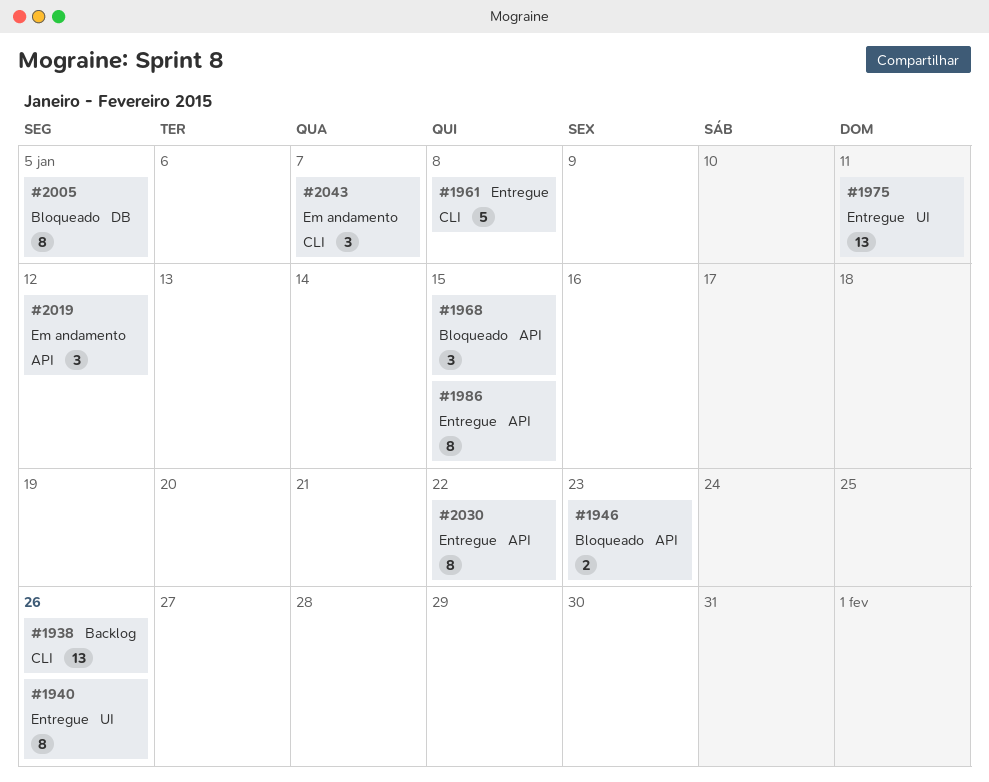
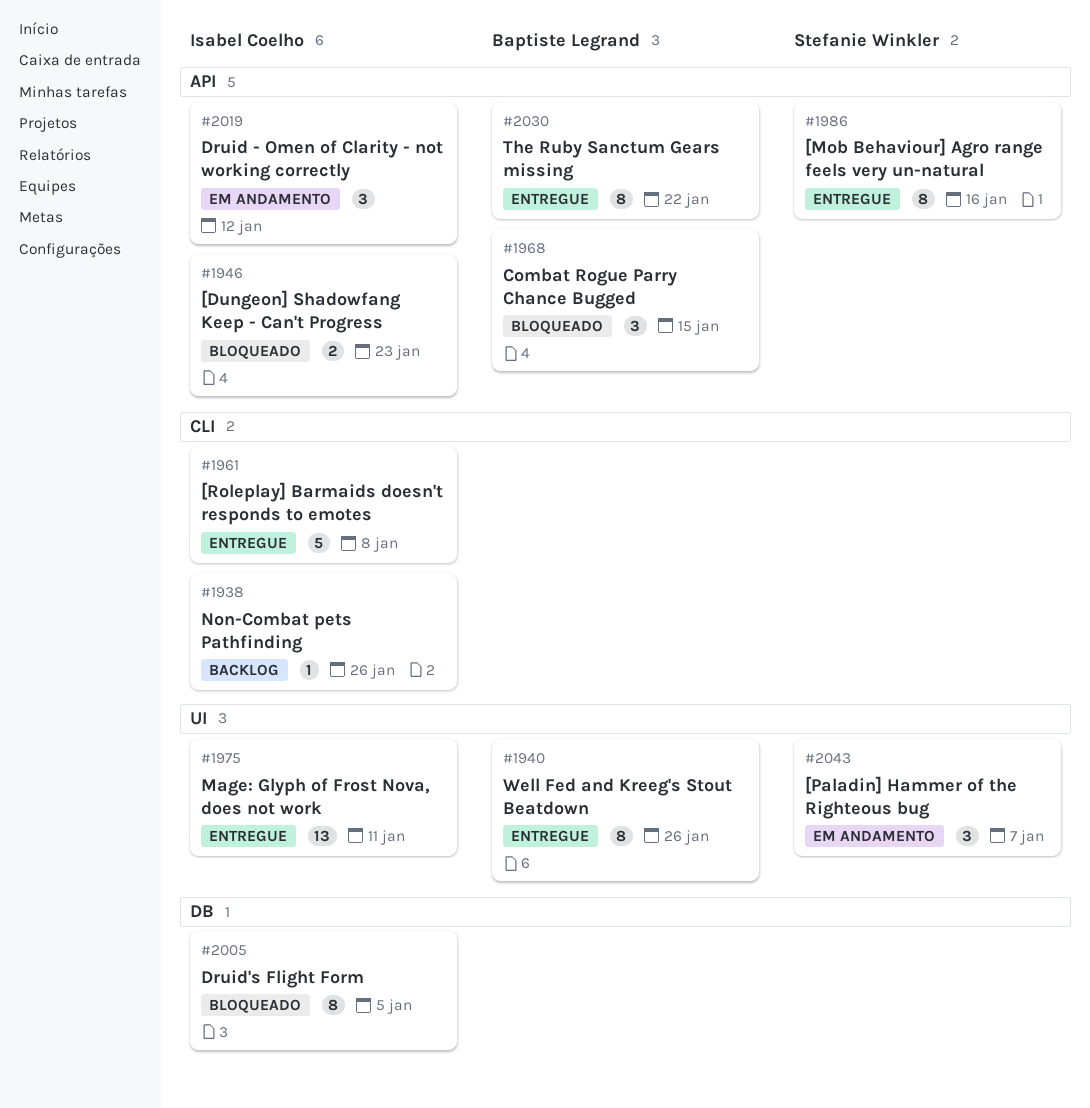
#1938, estimate: 13 -> 1
#1986, due: Jan 15 -> Jan 16
#2043, label: CLI -> UI

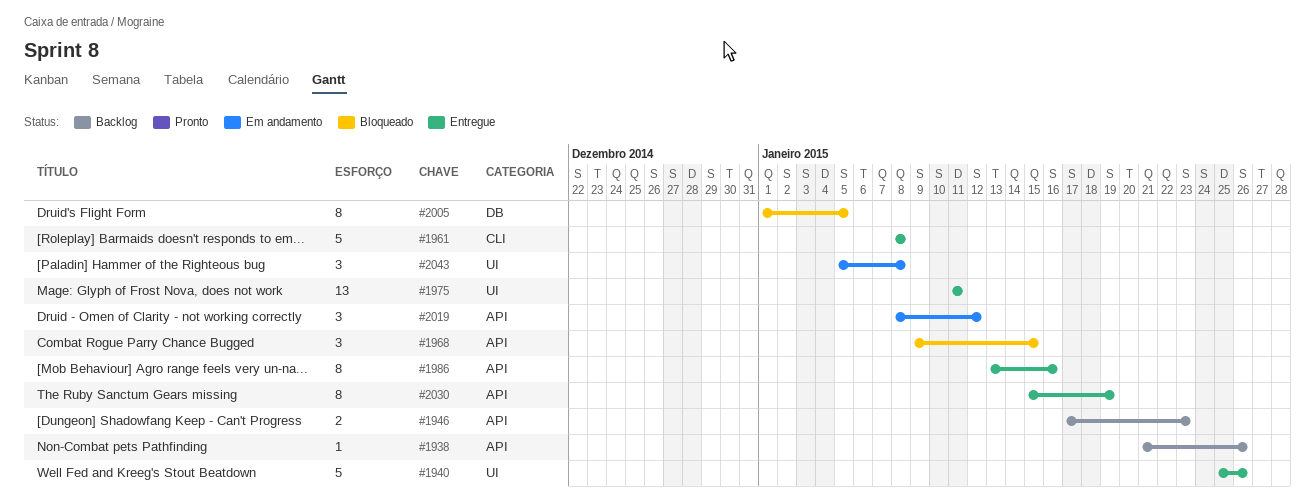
#1938, label: CLI -> API
#1940, estimate: 8 -> 5
#1946, status: Bloqueado -> Backlog
#2030, due: Jan 22 -> Jan 19
#2043, due: Jan 7 -> Jan 8

